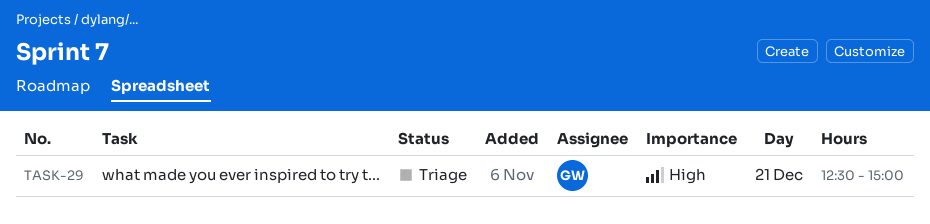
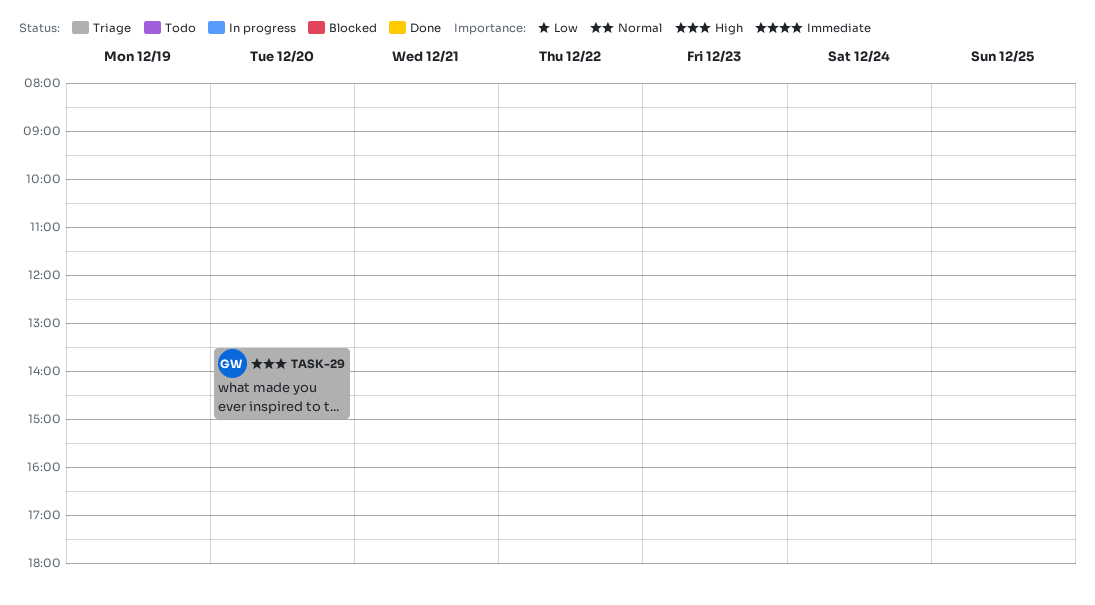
TASK-29, day: Dec 21 -> Dec 20
TASK-29, begins: 12:30 -> 13:30

